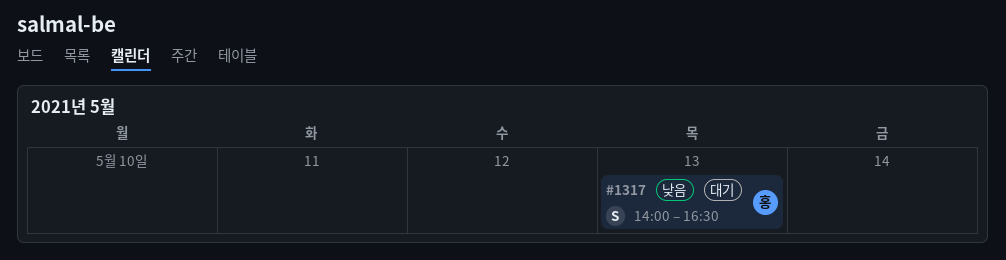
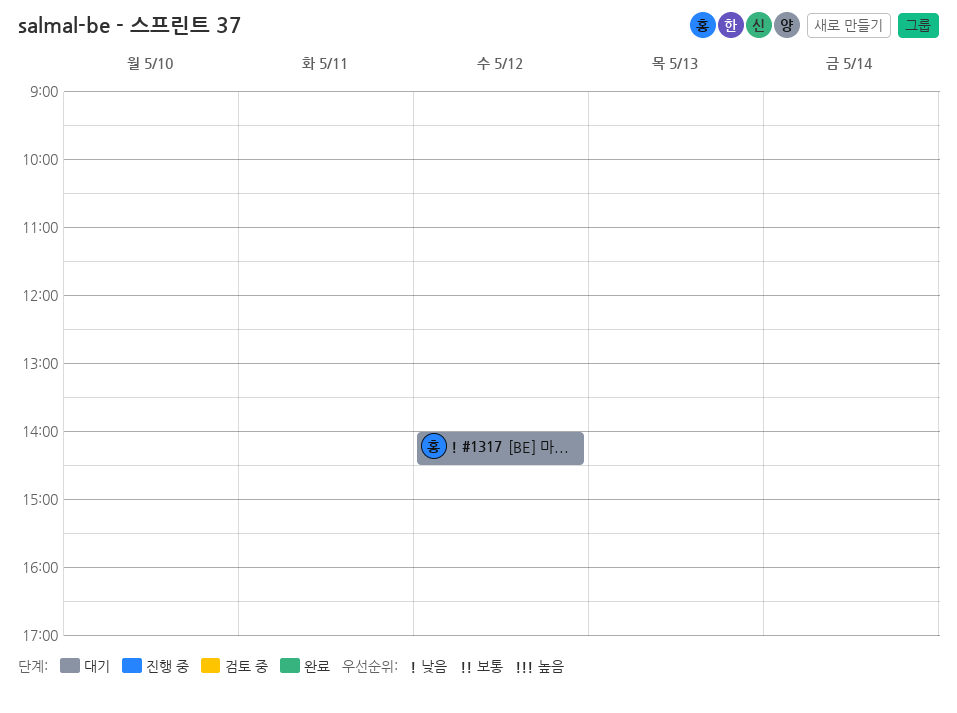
#1317, day: May 13 -> May 12
#1317, ends: 16:30 -> 14:30

